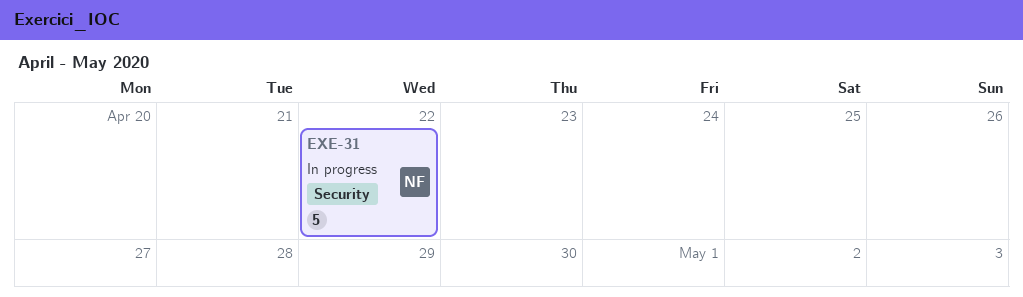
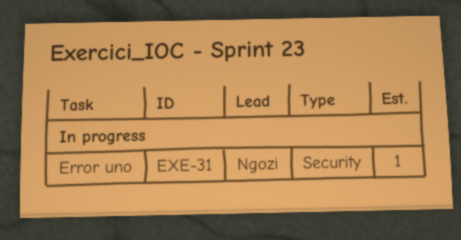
EXE-31, estimate: 5 -> 1

